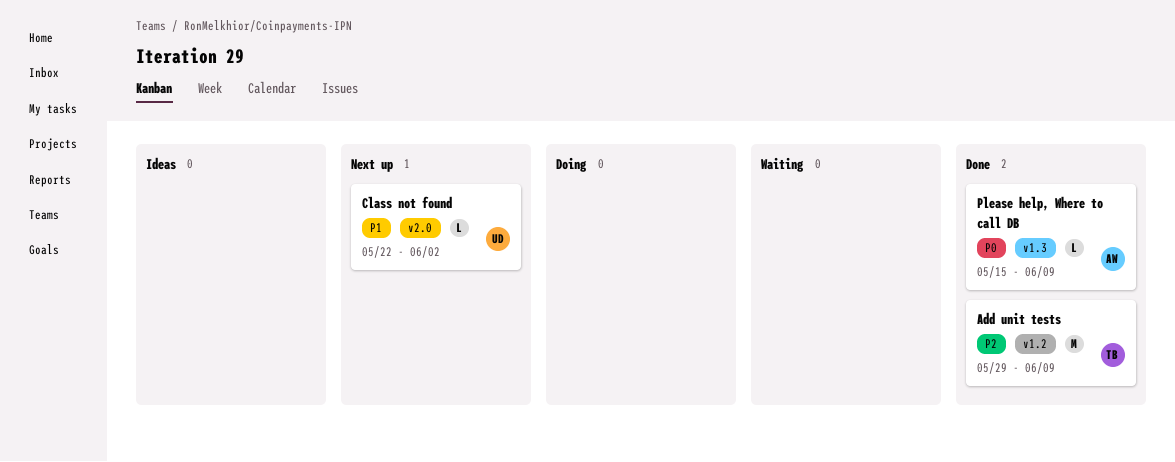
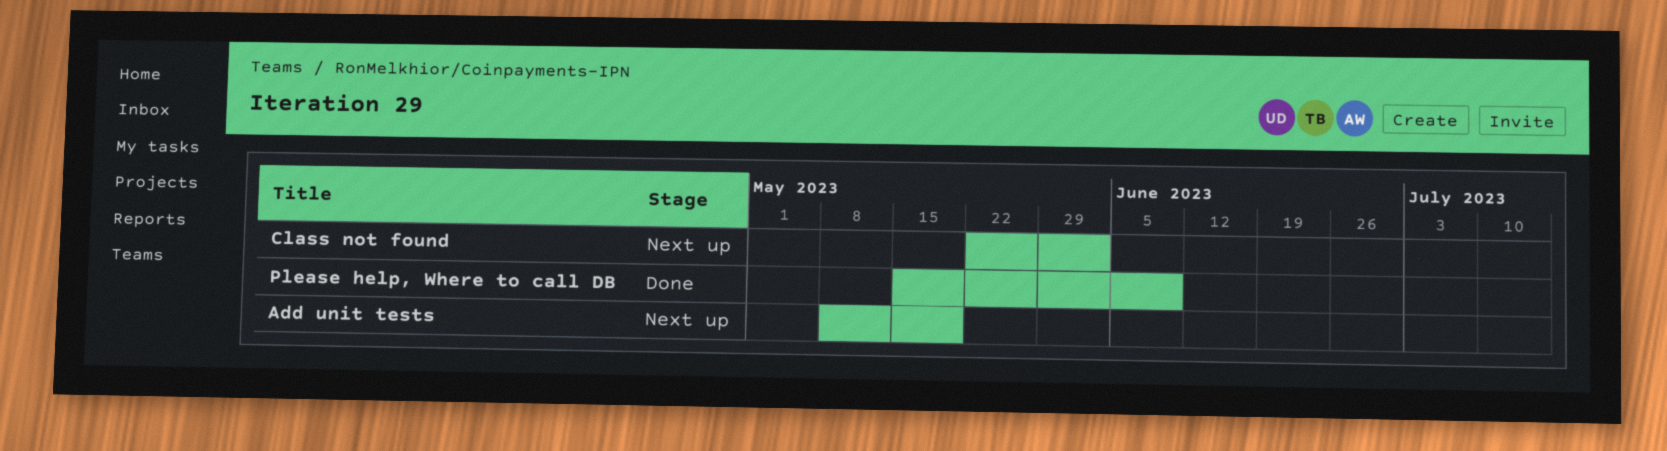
Add unit tests, status: Done -> Next up
Add unit tests, start: May 29 -> May 8
Add unit tests, due: Jun 9 -> May 19

